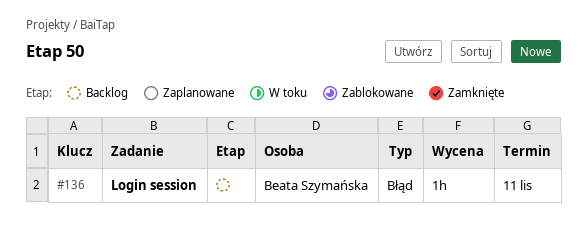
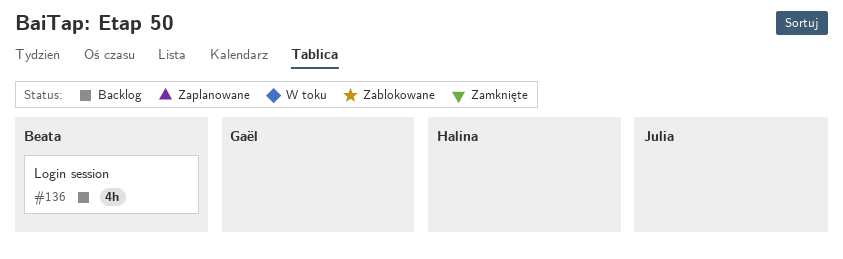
#136, estimate: 1h -> 4h

